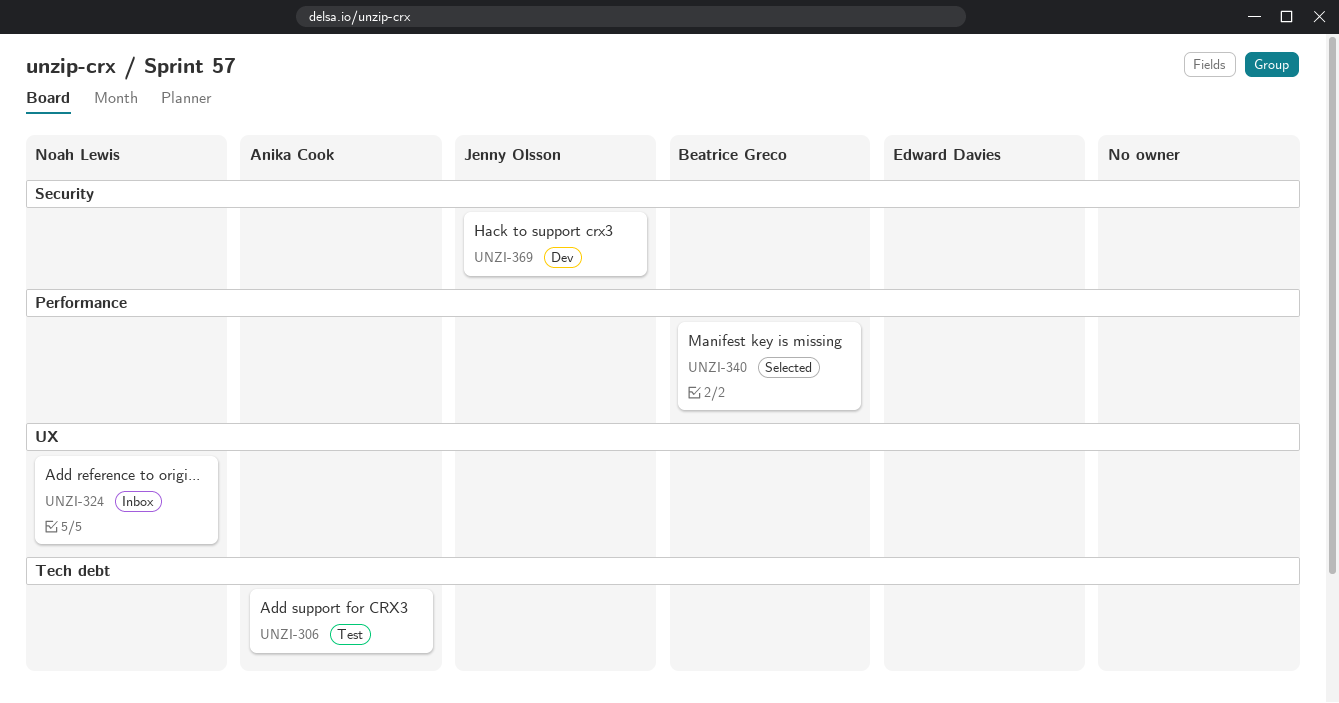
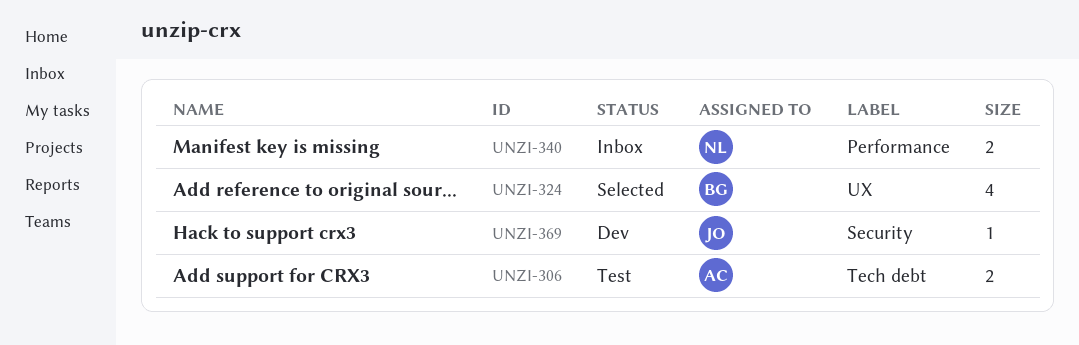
UNZI-324, status: Inbox -> Selected
UNZI-324, owner: Noah Lewis -> Beatrice Greco
UNZI-340, status: Selected -> Inbox
UNZI-340, owner: Beatrice Greco -> Noah Lewis

